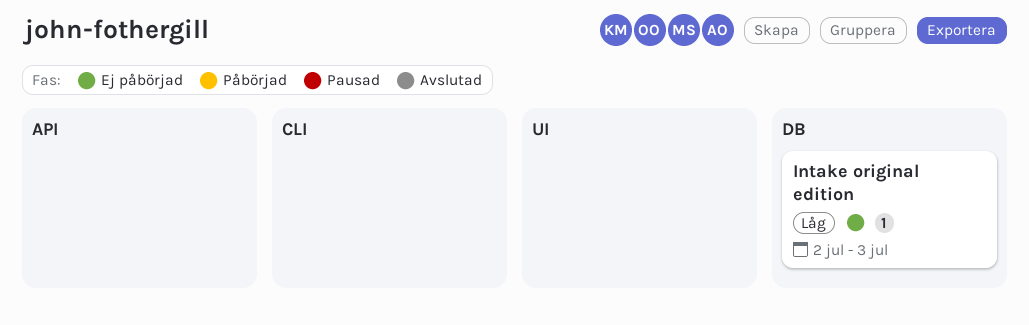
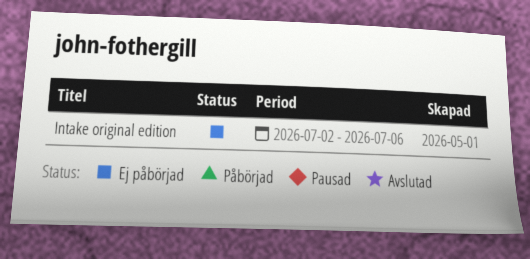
Intake original edition, due: Jul 3 -> Jul 6

